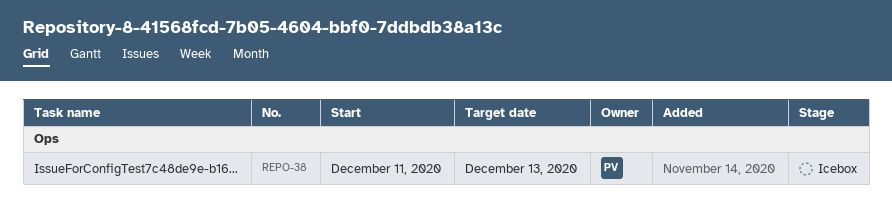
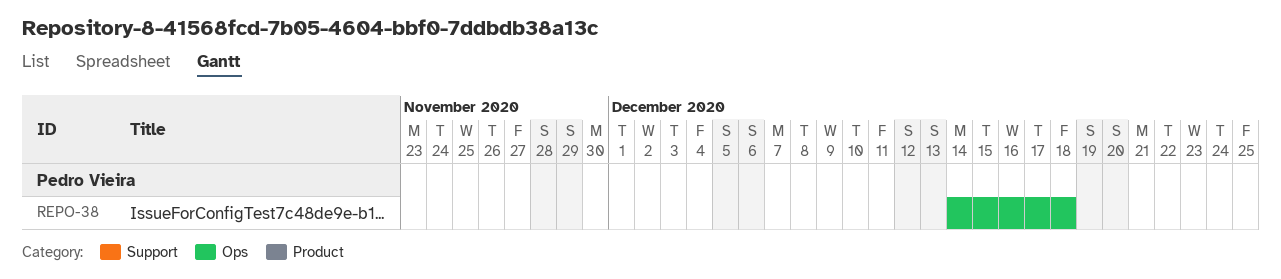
REPO-38, start: Dec 11 -> Dec 14
REPO-38, due: Dec 13 -> Dec 18

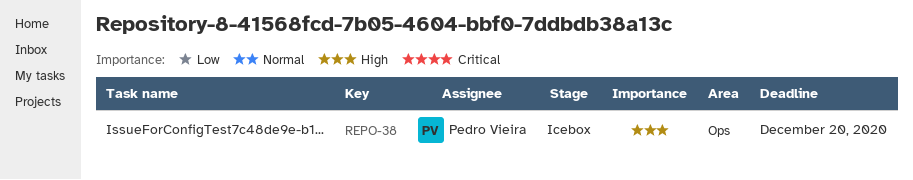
REPO-38, due: Dec 18 -> Dec 20

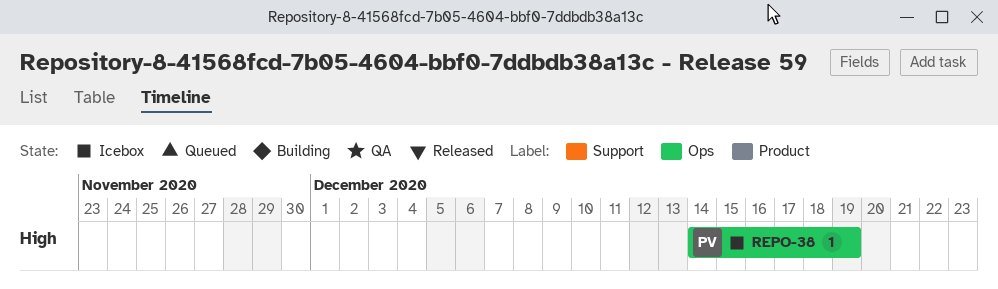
REPO-38, due: Dec 20 -> Dec 19

